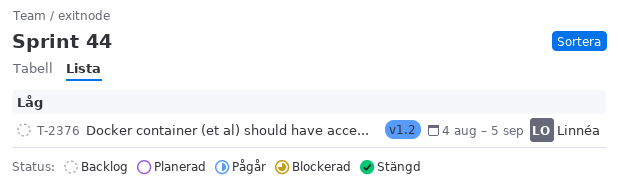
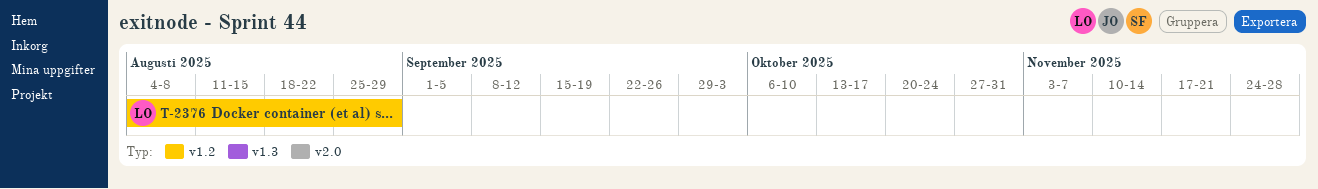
T-2376, due: Sep 5 -> Aug 29

